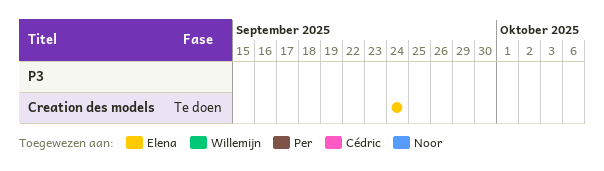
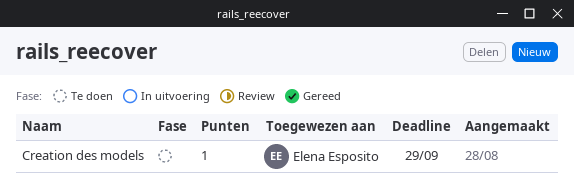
Creation des models, due: Sep 24 -> Sep 29

